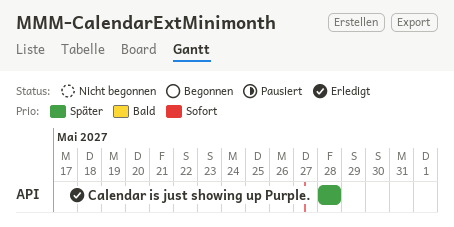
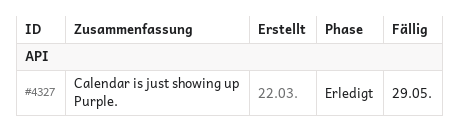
Calendar is just showing up Purple., due: May 28 -> May 29

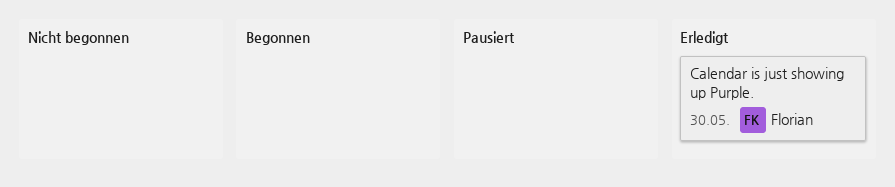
Calendar is just showing up Purple., due: May 29 -> May 30

